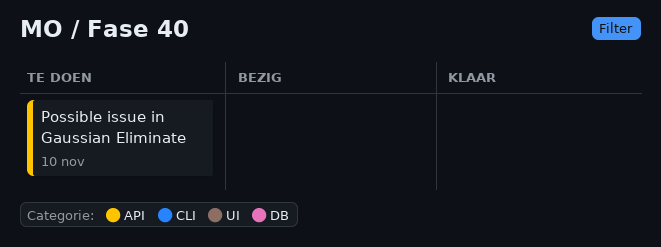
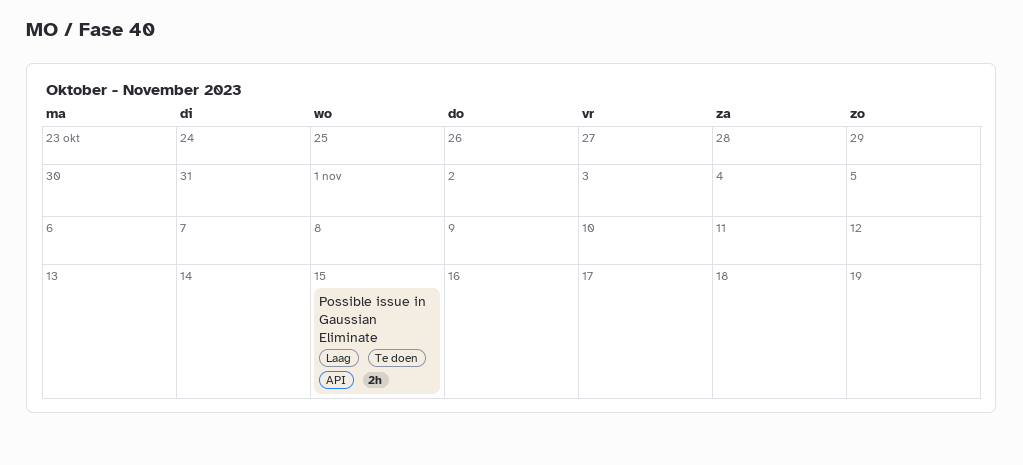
Possible issue in Gaussian Eliminate, due: Nov 10 -> Nov 15

